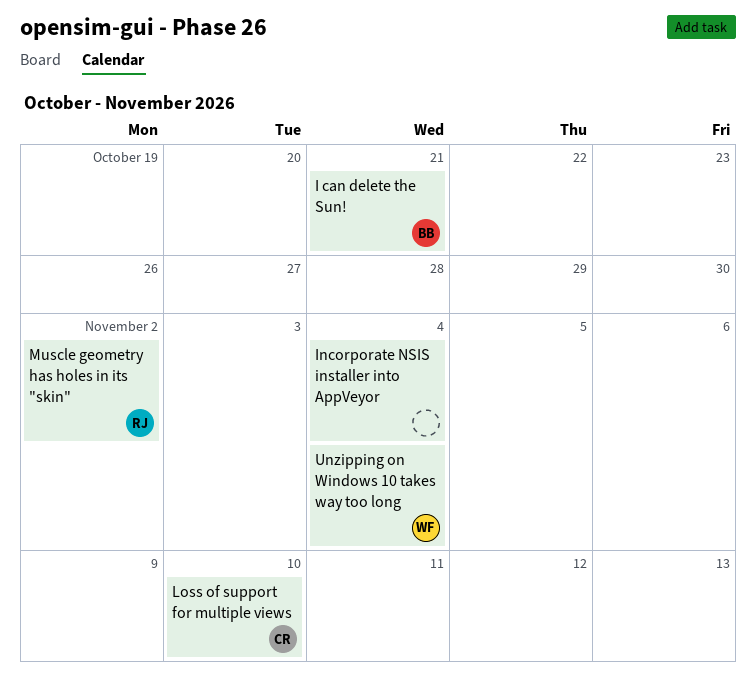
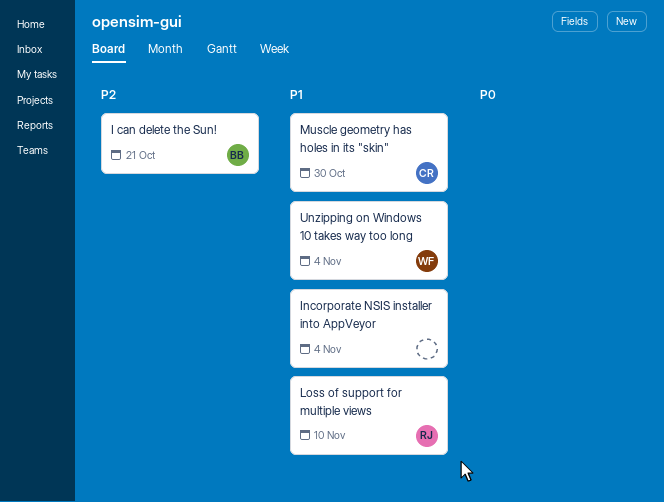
Loss of support for multiple views, owner: CR -> RJ
Muscle geometry has holes in its "skin", owner: RJ -> CR
Muscle geometry has holes in its "skin", due: Nov 2 -> Oct 30

